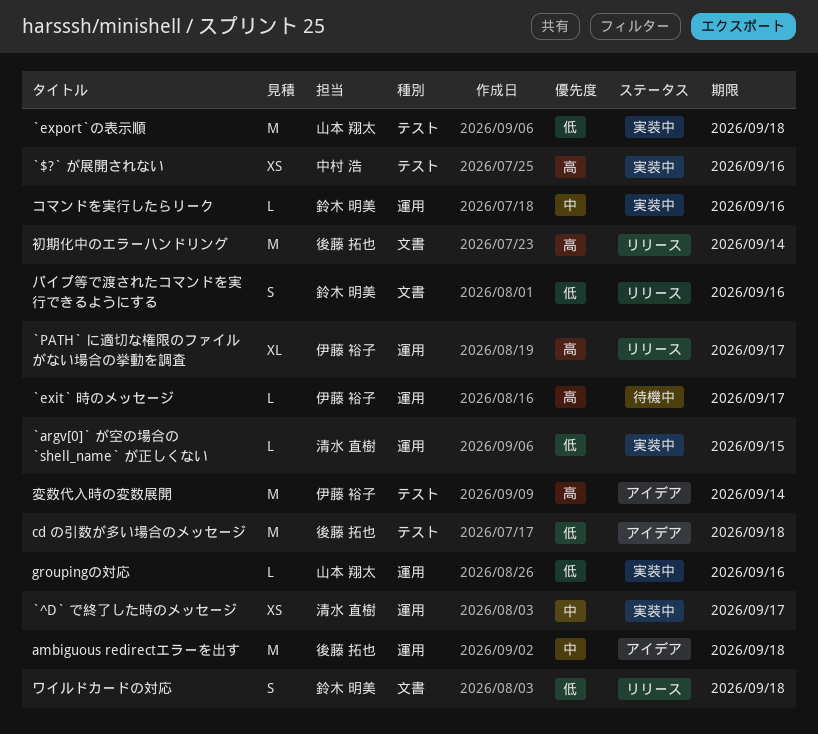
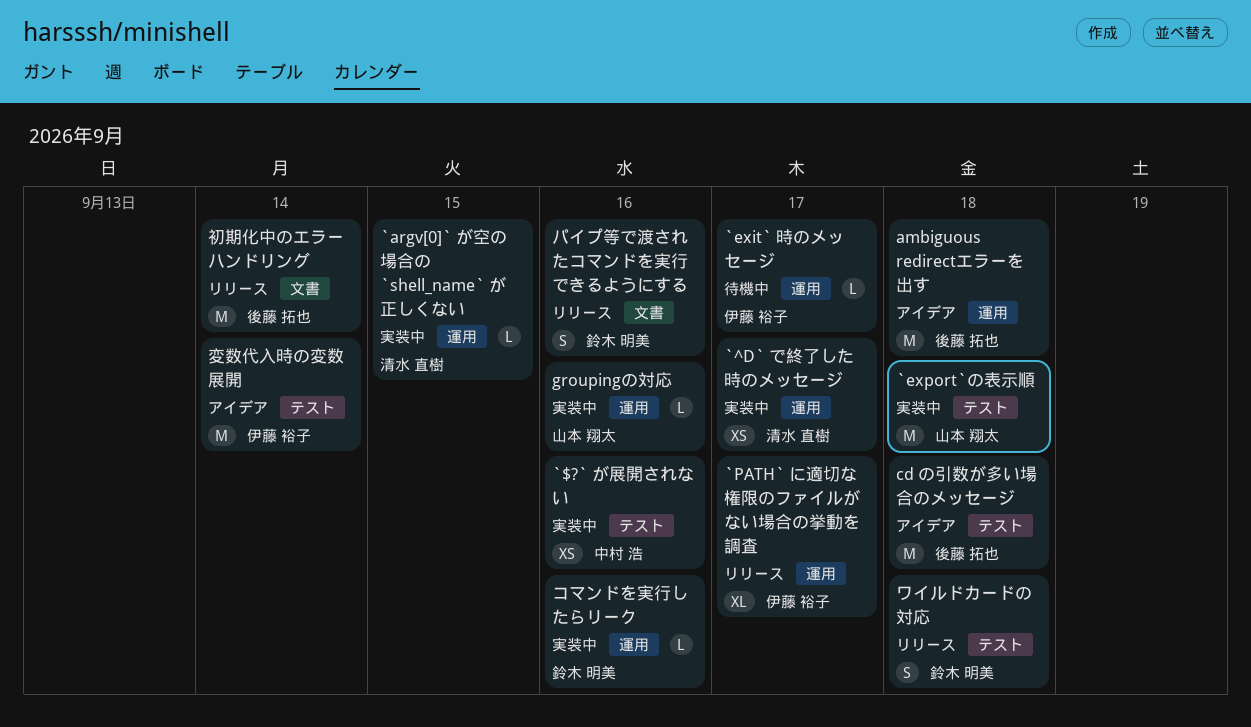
ワイルドカードの対応, label: 文書 -> テスト

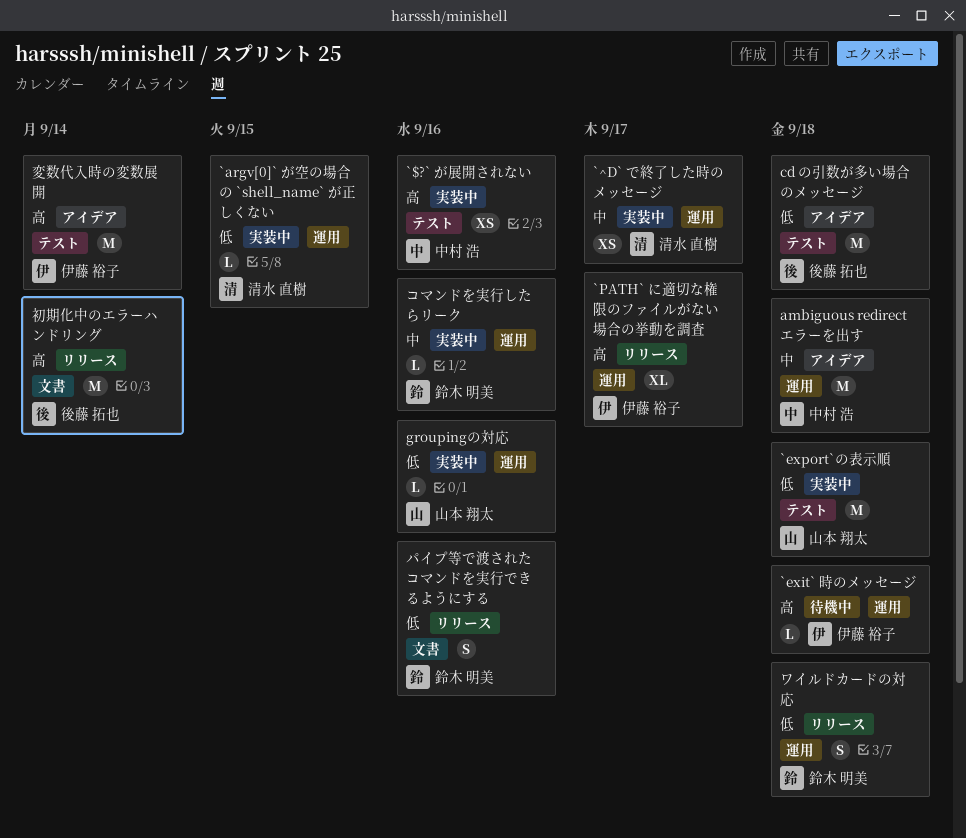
`exit` 時のメッセージ, due: Sep 17 -> Sep 18
ambiguous redirectエラーを出す, owner: 後藤 拓也 -> 中村 浩
ワイルドカードの対応, label: テスト -> 運用

